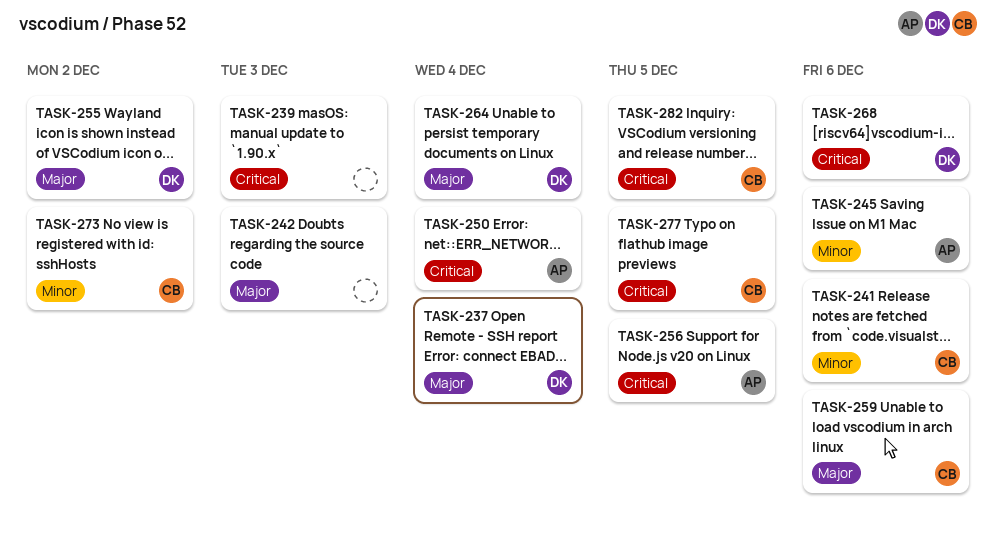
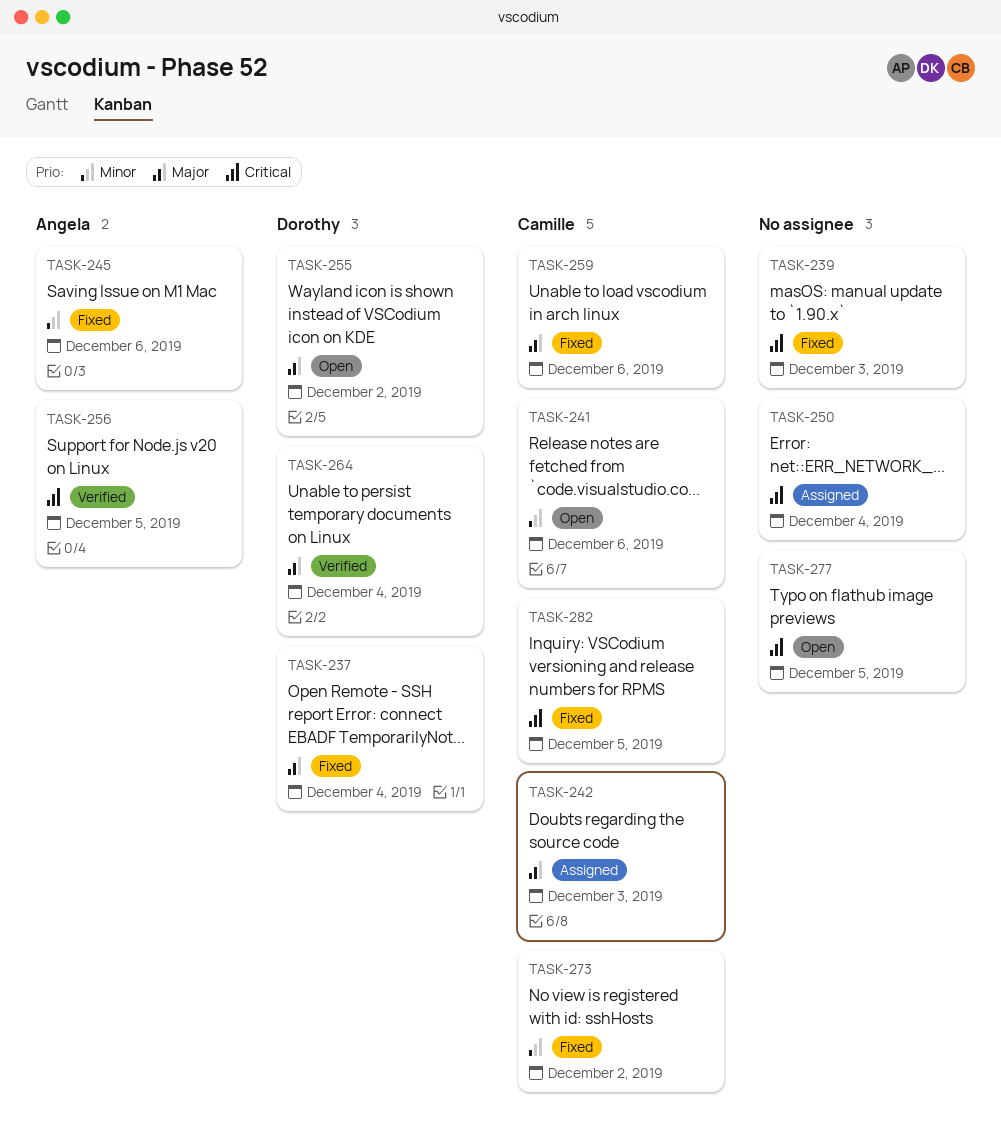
TASK-242, owner: none -> Camille
TASK-250, owner: Angela -> none
TASK-268: present -> none
TASK-277, owner: Camille -> none

